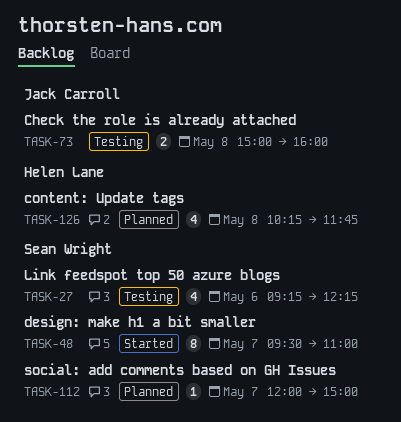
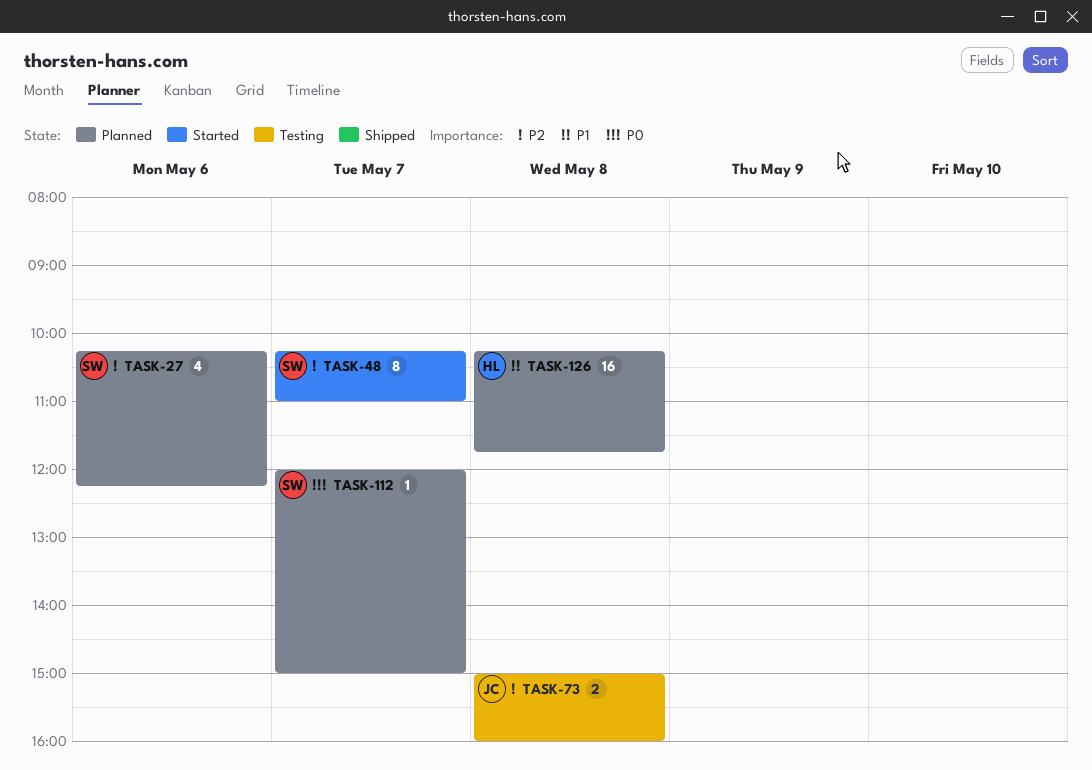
TASK-27, status: Testing -> Planned
TASK-27, begins: 09:15 -> 10:15
TASK-48, begins: 09:30 -> 10:15
TASK-126, estimate: 4 -> 16

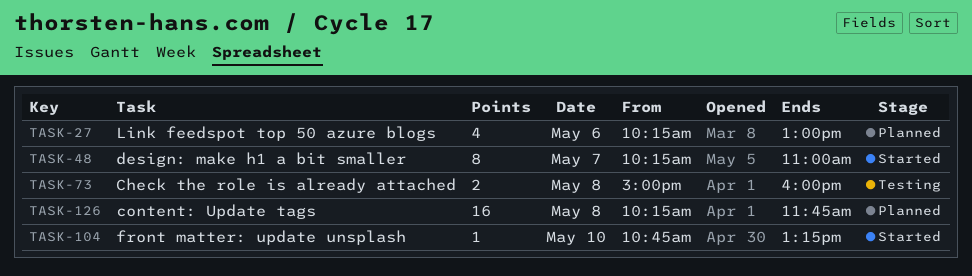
TASK-27, ends: 12:15 -> 13:00
TASK-104: none -> present
TASK-112: present -> none

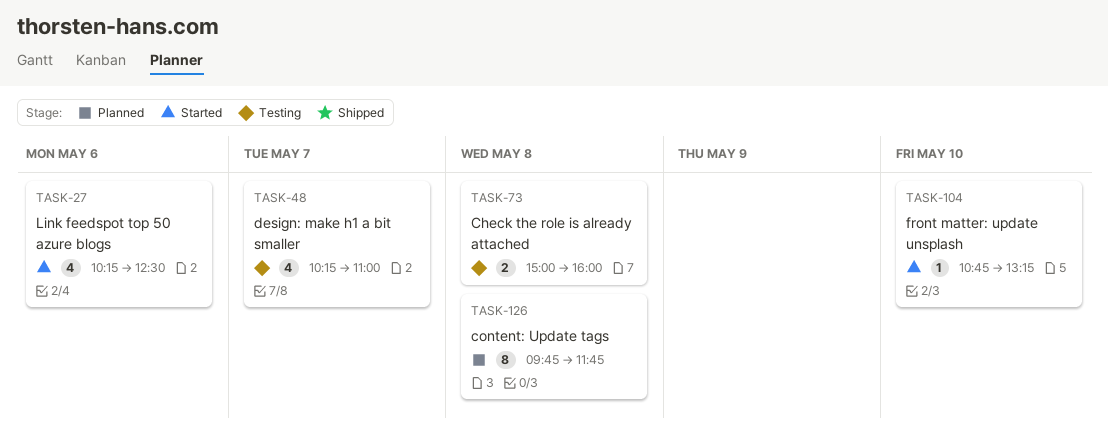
TASK-27, status: Planned -> Started
TASK-27, ends: 13:00 -> 12:30
TASK-48, status: Started -> Testing
TASK-48, estimate: 8 -> 4
TASK-126, estimate: 16 -> 8
TASK-126, begins: 10:15 -> 09:45

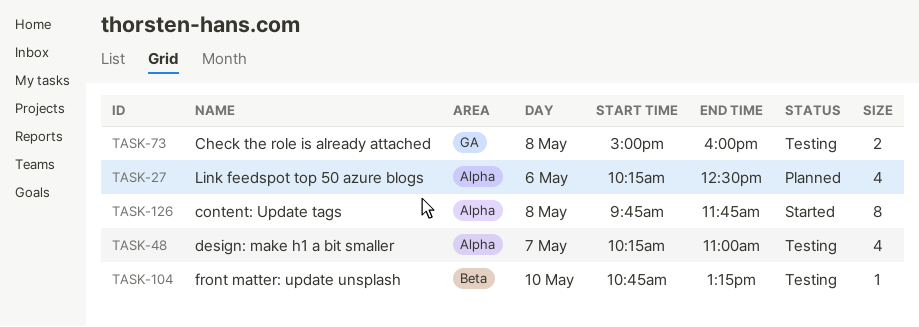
TASK-27, status: Started -> Planned
TASK-104, status: Started -> Testing
TASK-126, status: Planned -> Started

